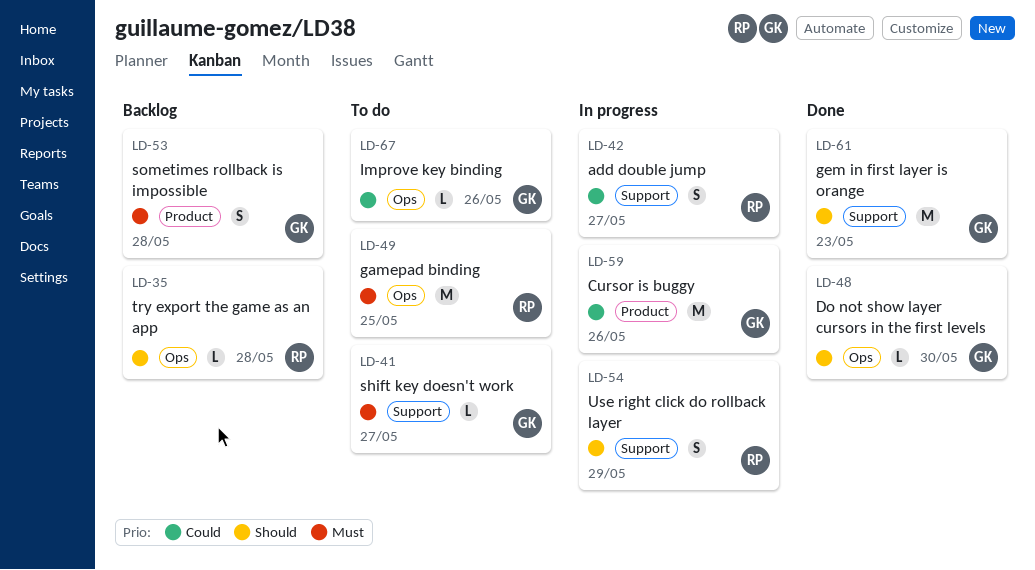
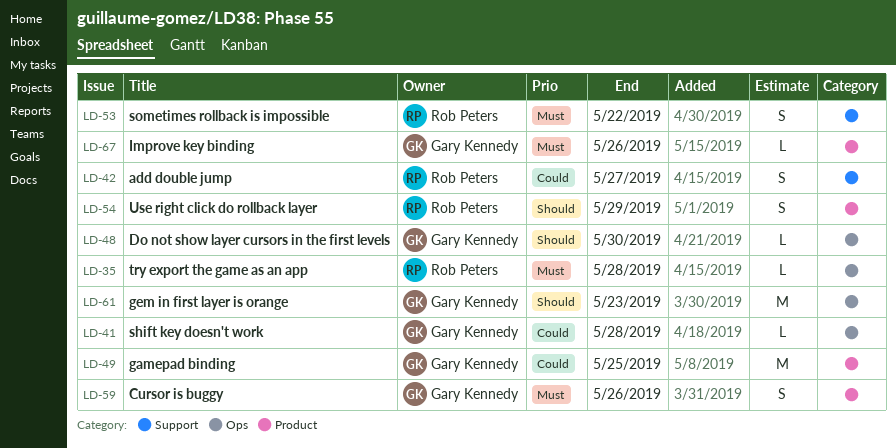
LD-35, priority: Should -> Must
LD-41, priority: Must -> Could
LD-41, label: Support -> Ops
LD-41, due: May 27 -> May 28
LD-49, owner: Rob Peters -> Gary Kennedy
LD-49, priority: Must -> Could
LD-49, label: Ops -> Product
LD-53, owner: Gary Kennedy -> Rob Peters
LD-53, label: Product -> Support
LD-53, due: May 28 -> May 22
LD-54, label: Support -> Product
LD-59, priority: Could -> Must
LD-59, estimate: M -> S
LD-61, label: Support -> Ops
LD-67, priority: Could -> Must
LD-67, label: Ops -> Product

